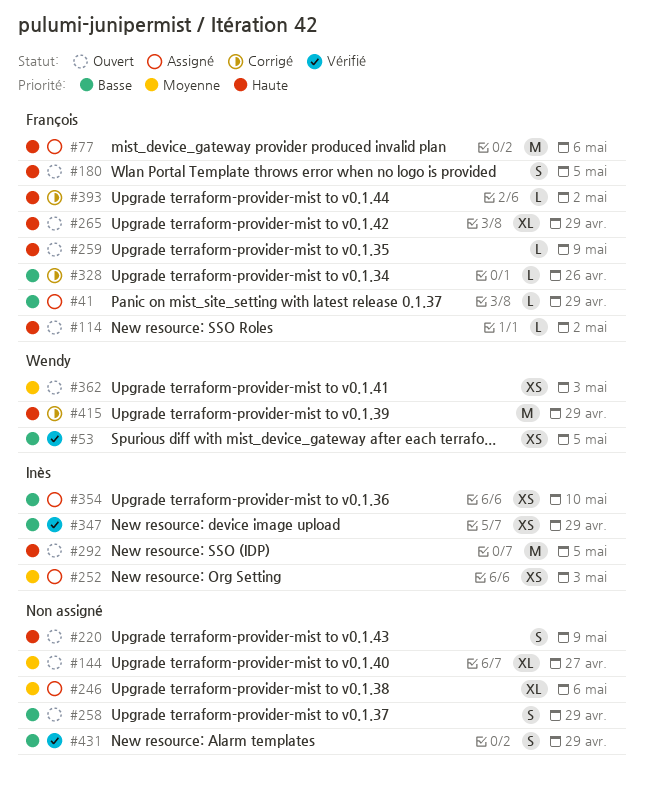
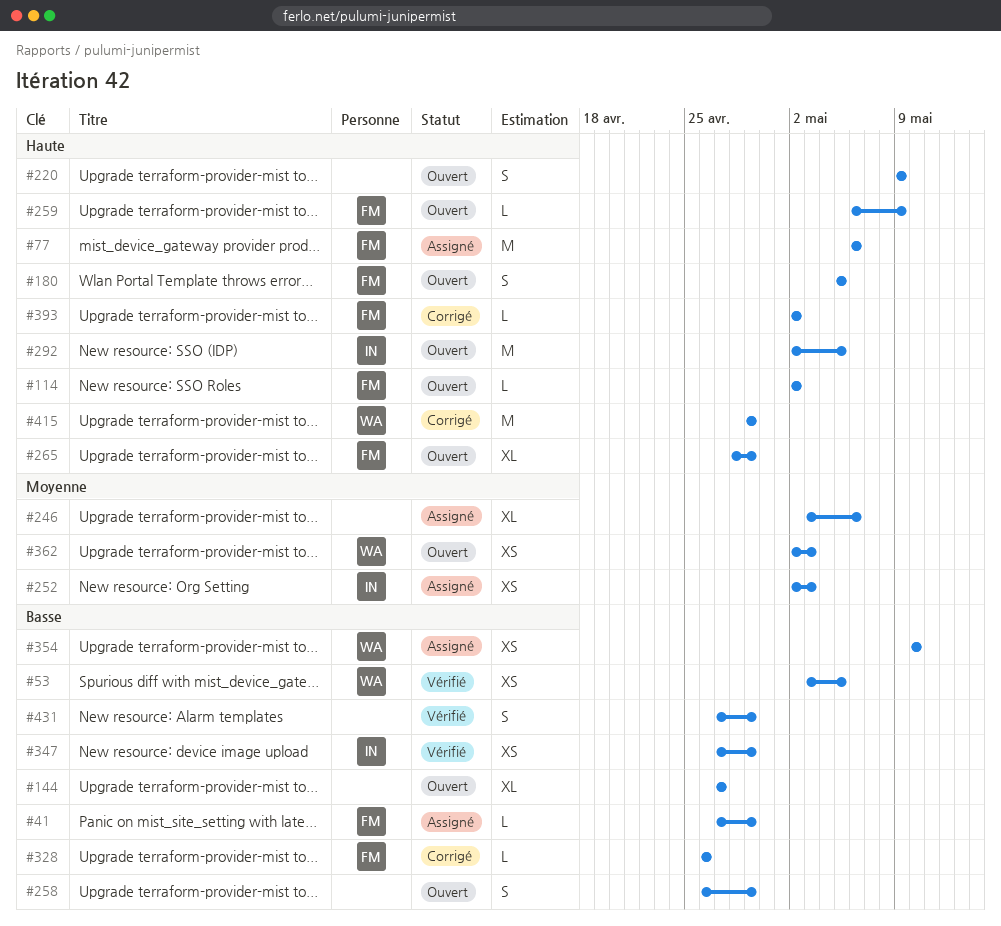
#144, priority: Moyenne -> Basse
#354, owner: Inès -> Wendy

